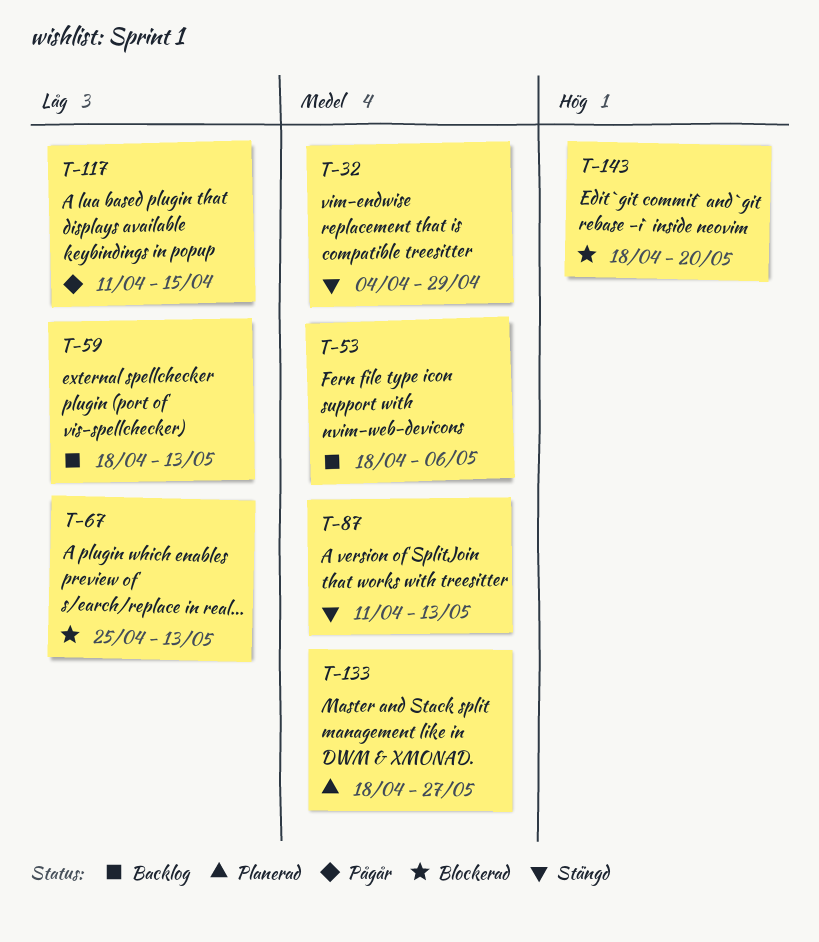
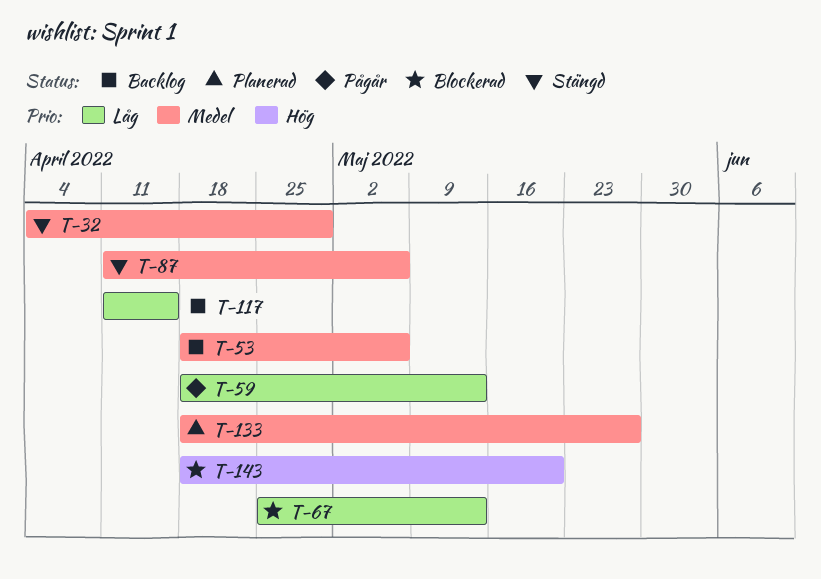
T-59, status: Backlog -> Pågår
T-87, due: May 13 -> May 6
T-117, status: Pågår -> Backlog

